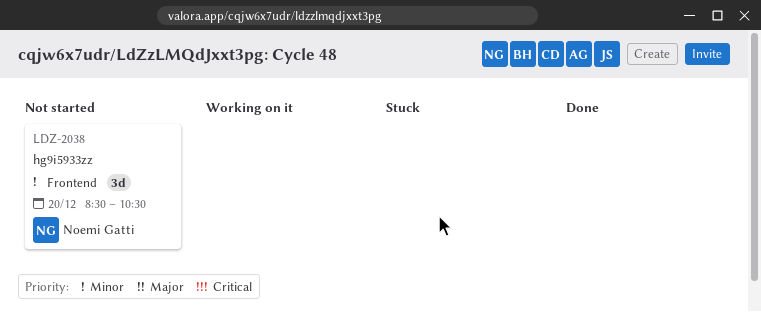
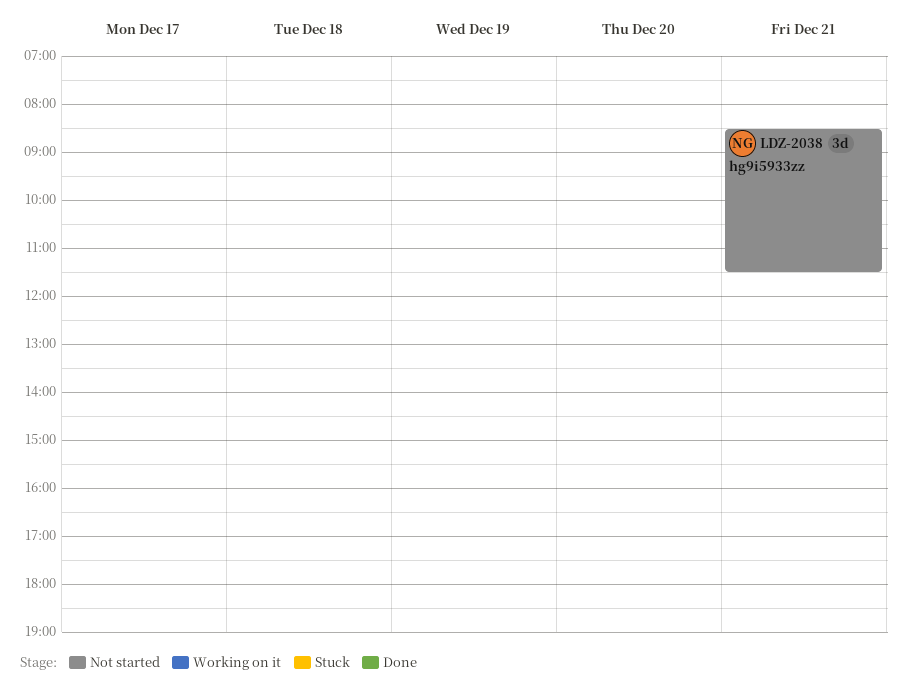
LDZ-2038, day: Dec 20 -> Dec 21
LDZ-2038, ends: 10:30 -> 11:30

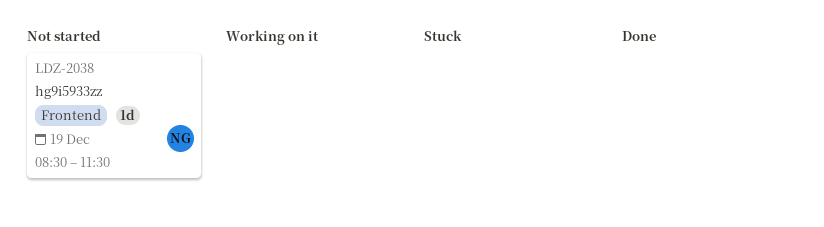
LDZ-2038, estimate: 3d -> 1d
LDZ-2038, day: Dec 21 -> Dec 19

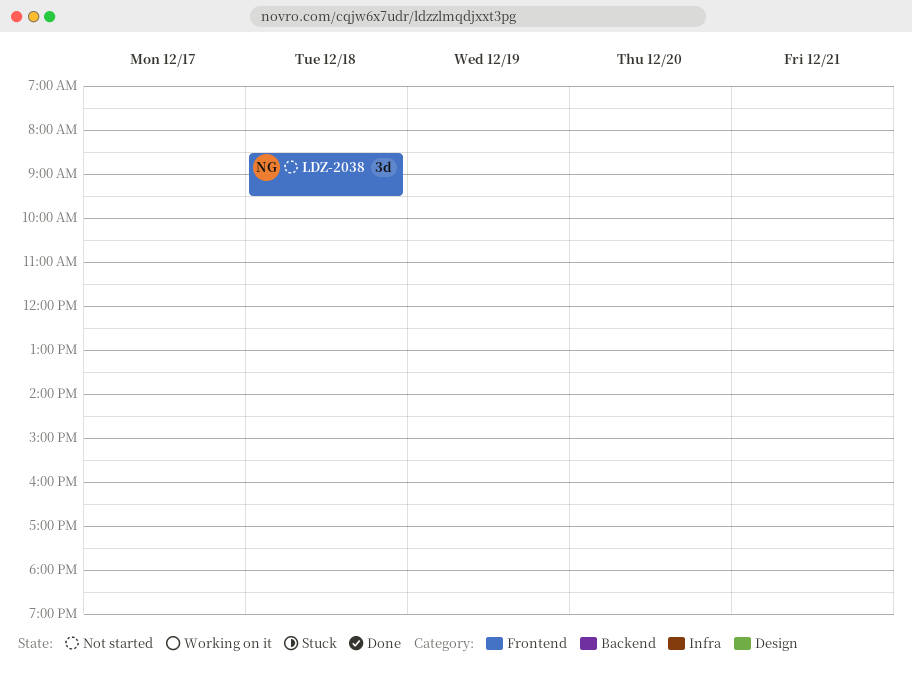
LDZ-2038, estimate: 1d -> 3d
LDZ-2038, day: Dec 19 -> Dec 18
LDZ-2038, ends: 11:30 -> 09:30

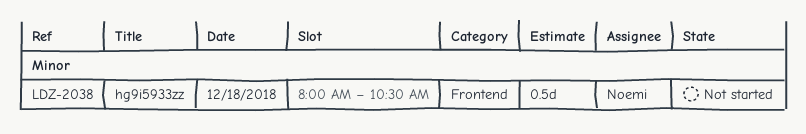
LDZ-2038, estimate: 3d -> 0.5d
LDZ-2038, begins: 08:30 -> 08:00
LDZ-2038, ends: 09:30 -> 10:30

